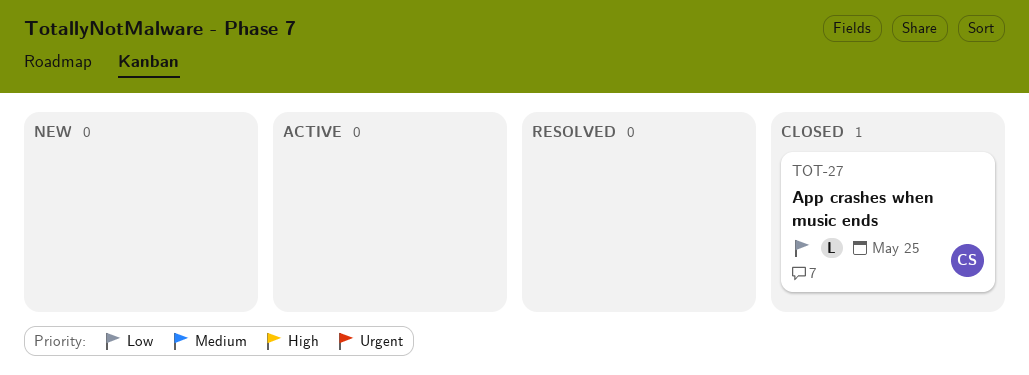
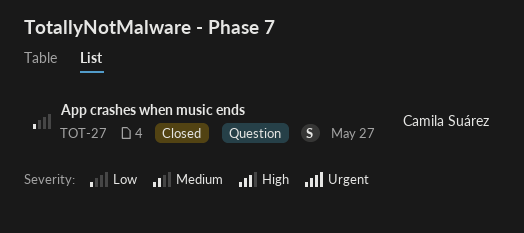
TOT-27, estimate: L -> S
TOT-27, due: May 25 -> May 27

